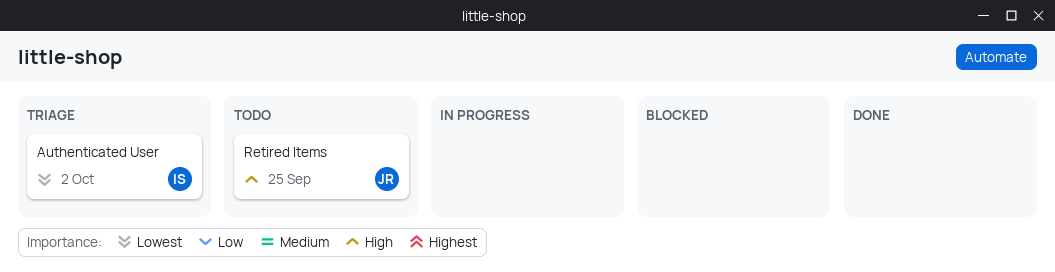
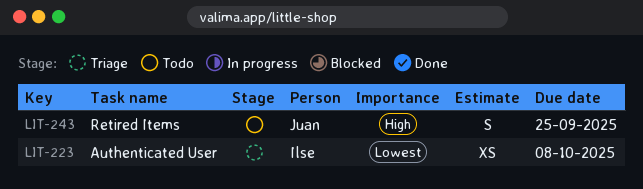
Authenticated User, due: Oct 2 -> Oct 8

